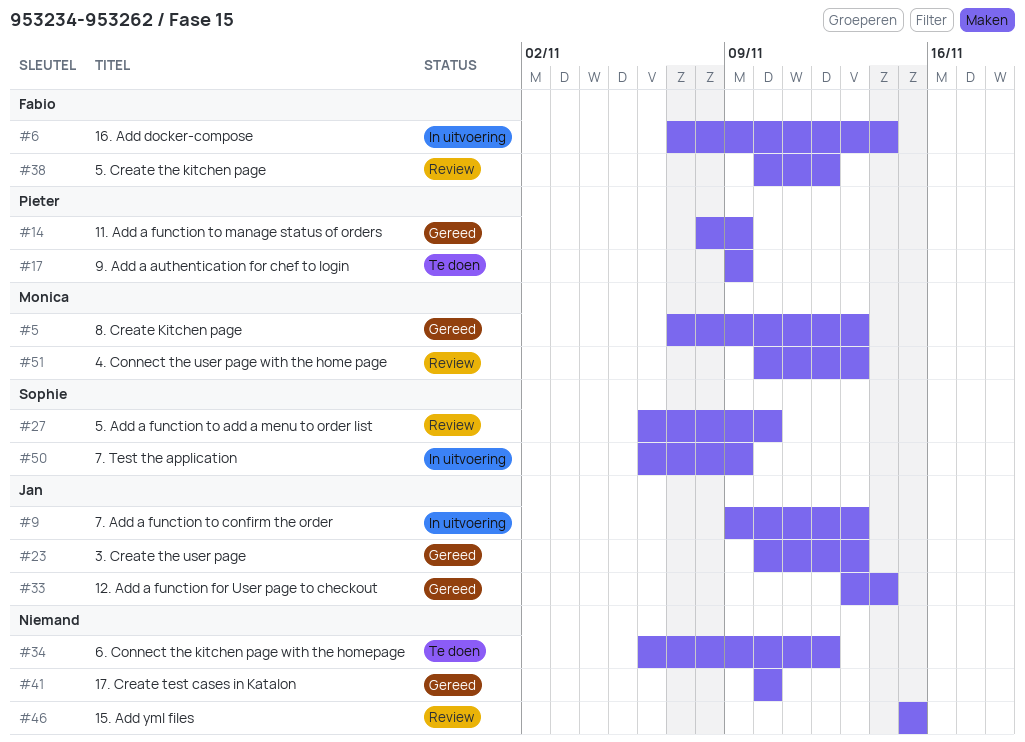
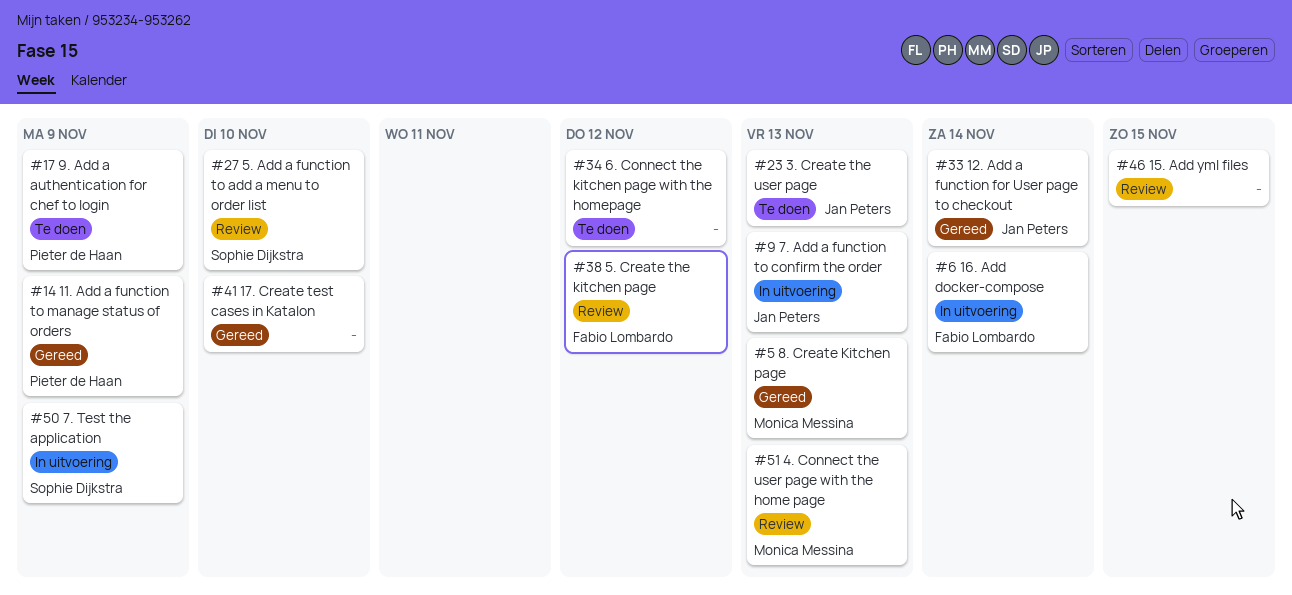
#23, status: Gereed -> Te doen

